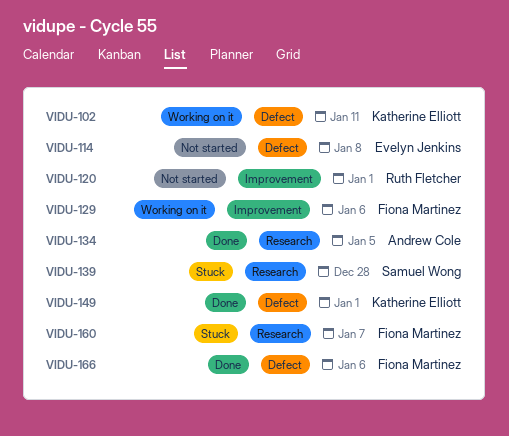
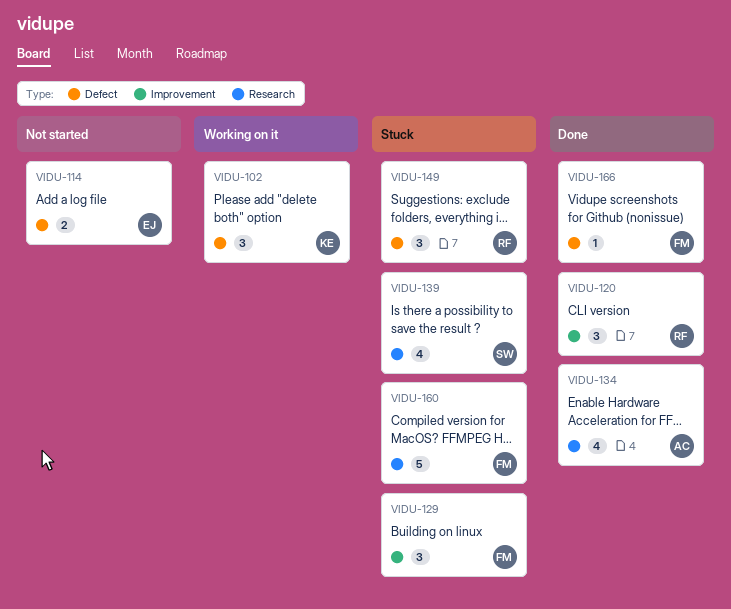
VIDU-120, status: Not started -> Done
VIDU-129, status: Working on it -> Stuck
VIDU-149, status: Done -> Stuck
VIDU-149, owner: Katherine Elliott -> Ruth Fletcher

